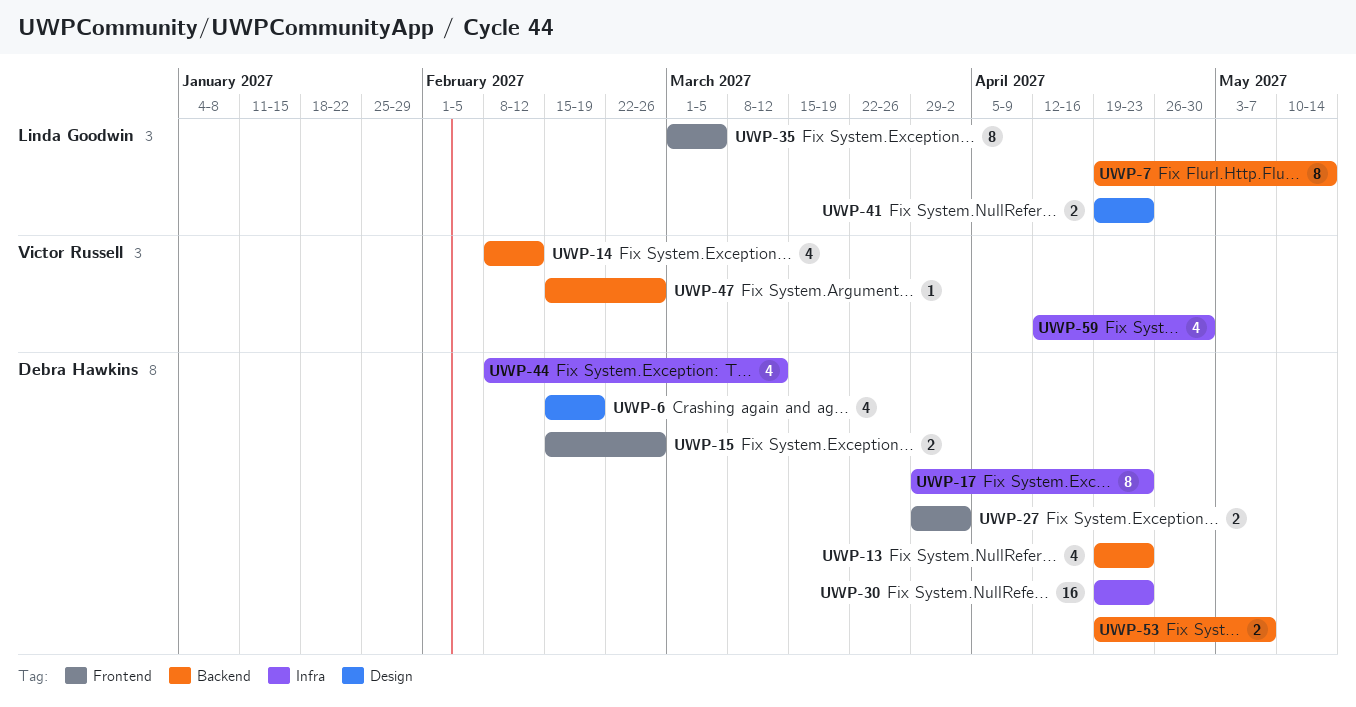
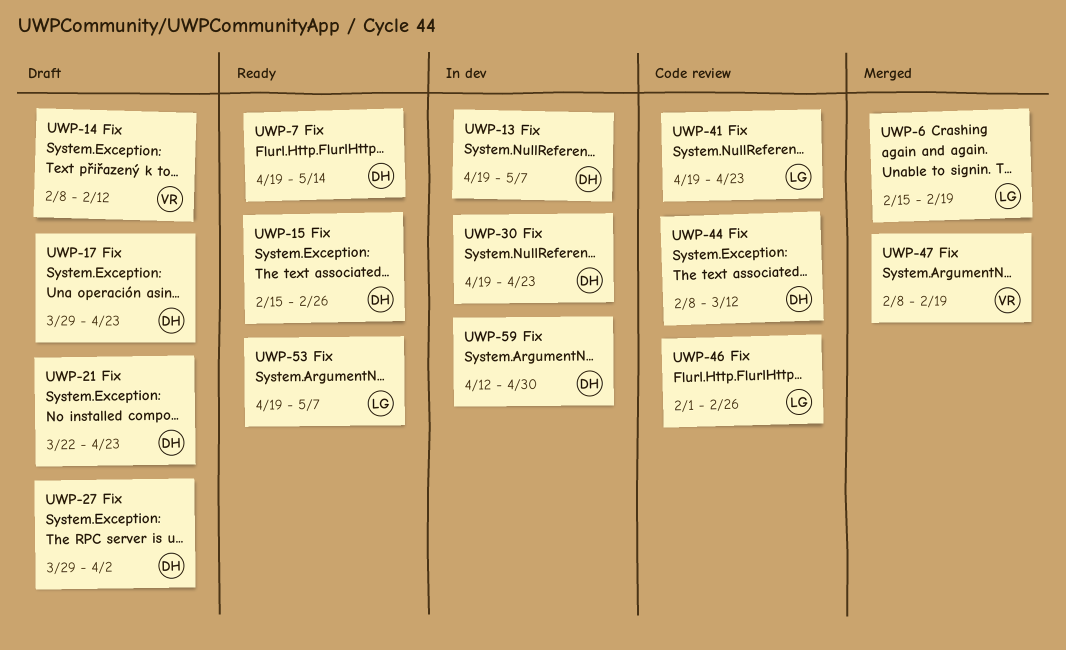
UWP-6, owner: Debra Hawkins -> Linda Goodwin
UWP-7, owner: Linda Goodwin -> Debra Hawkins
UWP-13, due: Apr 23 -> May 7
UWP-21: none -> present
UWP-35: present -> none
UWP-46: none -> present
UWP-47, start: Feb 15 -> Feb 8
UWP-47, due: Feb 26 -> Feb 19
UWP-53, owner: Debra Hawkins -> Linda Goodwin
UWP-59, owner: Victor Russell -> Debra Hawkins

